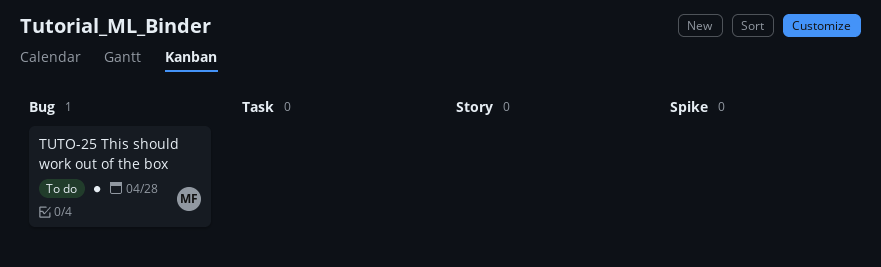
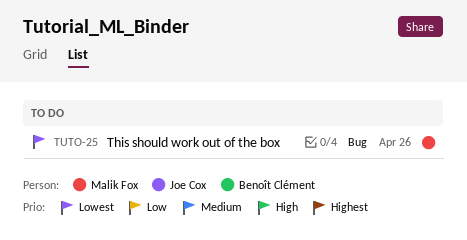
TUTO-25, due: Apr 28 -> Apr 26

